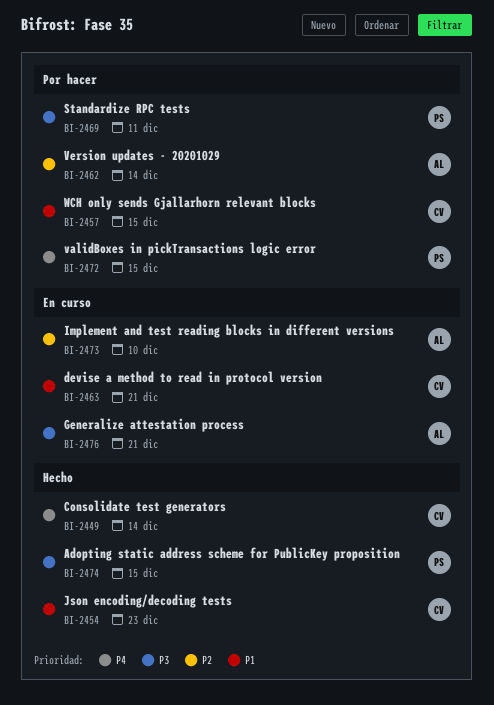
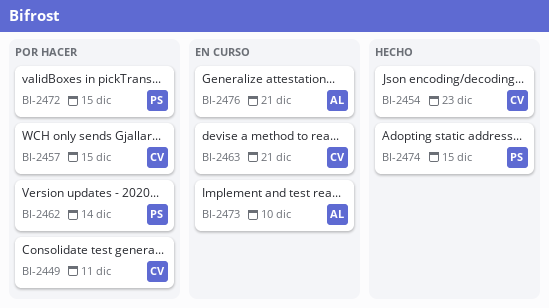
BI-2449, status: Hecho -> Por hacer
BI-2449, due: Dec 14 -> Dec 11
BI-2462, owner: AL -> PS
BI-2469: present -> none

